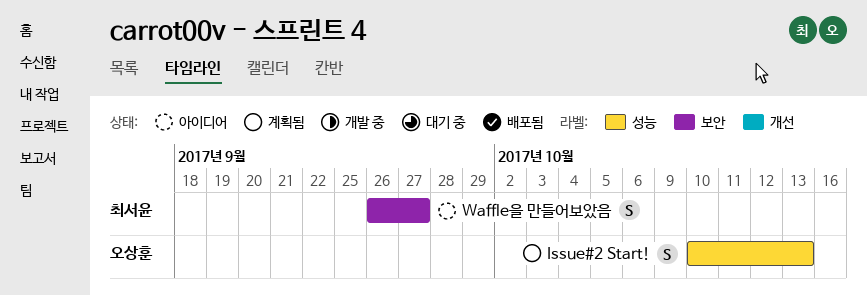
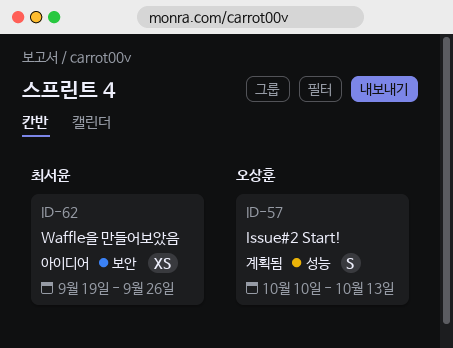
Waffle을 만들어보았음, estimate: S -> XS
Waffle을 만들어보았음, start: Sep 26 -> Sep 19
Waffle을 만들어보았음, due: Sep 27 -> Sep 26

